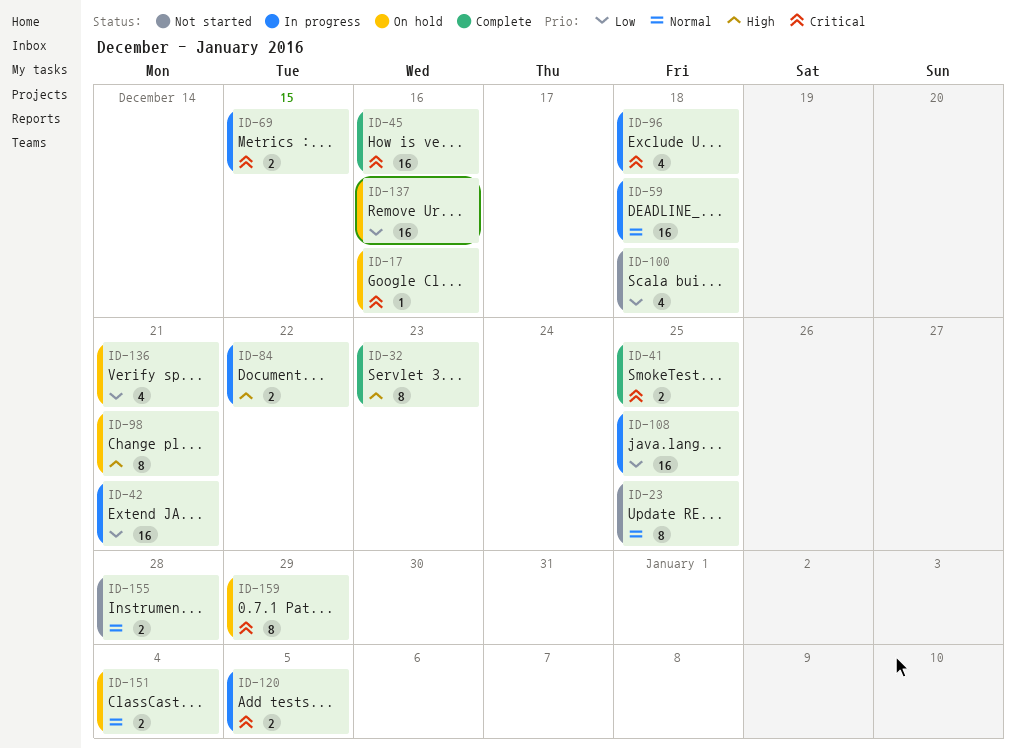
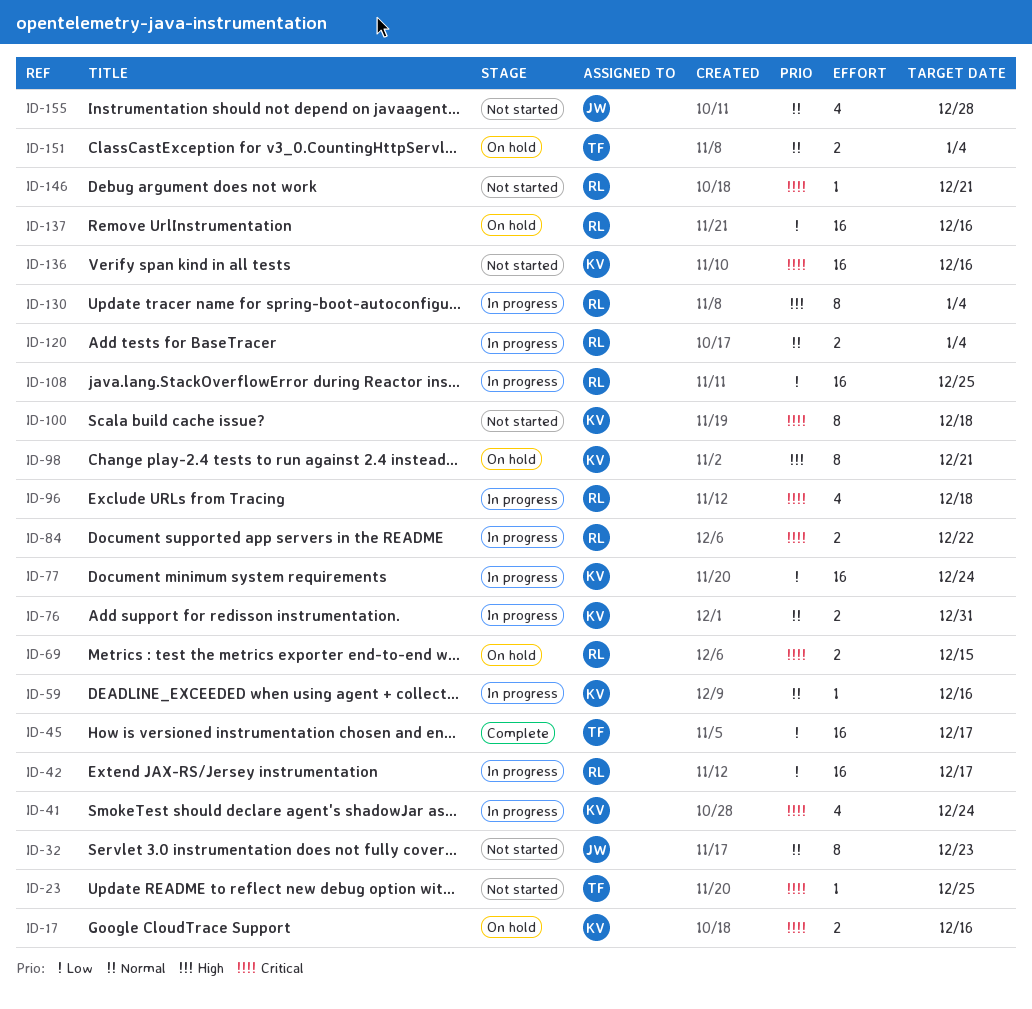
ID-17, estimate: 1 -> 2
ID-23, priority: Normal -> Critical
ID-23, estimate: 8 -> 1
ID-32, status: Complete -> Not started
ID-32, priority: High -> Normal
ID-41, status: Complete -> In progress
ID-41, estimate: 2 -> 4
ID-41, due: Dec 25 -> Dec 24
ID-42, due: Dec 21 -> Dec 17
ID-45, priority: Critical -> Low
ID-45, due: Dec 16 -> Dec 17
ID-59, estimate: 16 -> 1
ID-59, due: Dec 18 -> Dec 16
ID-69, status: In progress -> On hold
ID-76: none -> present
ID-77: none -> present
ID-84, priority: High -> Critical
ID-100, priority: Low -> Critical
ID-100, estimate: 4 -> 8
ID-120, priority: Critical -> Normal
ID-120, due: Jan 5 -> Jan 4
ID-130: none -> present
ID-136, status: On hold -> Not started
ID-136, priority: Low -> Critical
ID-136, estimate: 4 -> 16
ID-136, due: Dec 21 -> Dec 16
ID-146: none -> present
ID-155, estimate: 2 -> 4
ID-159: present -> none

